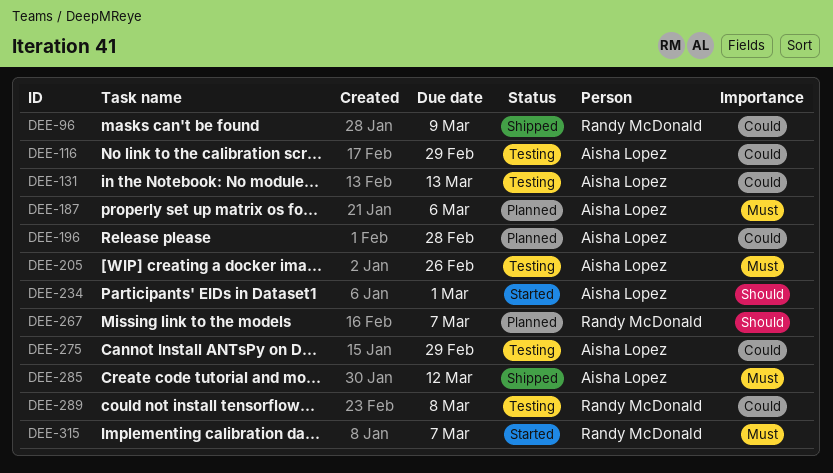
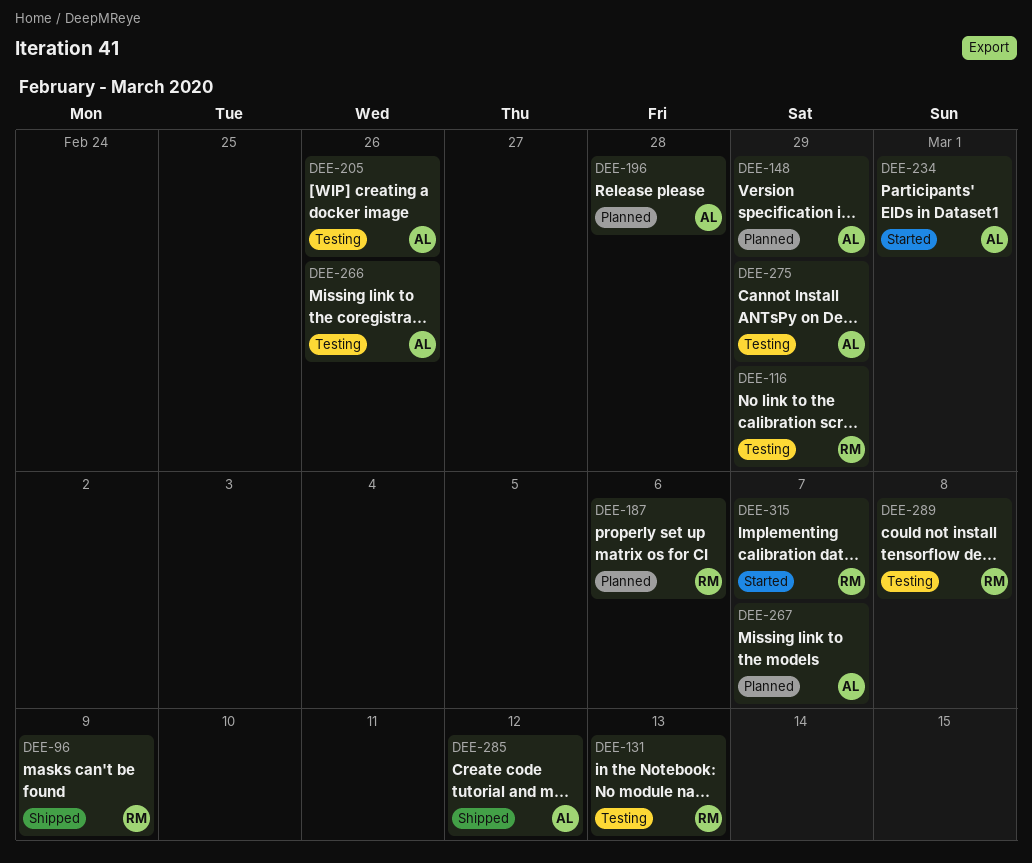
DEE-116, owner: Aisha Lopez -> Randy McDonald
DEE-131, owner: Aisha Lopez -> Randy McDonald
DEE-148: none -> present
DEE-187, owner: Aisha Lopez -> Randy McDonald
DEE-266: none -> present
DEE-267, owner: Randy McDonald -> Aisha Lopez

